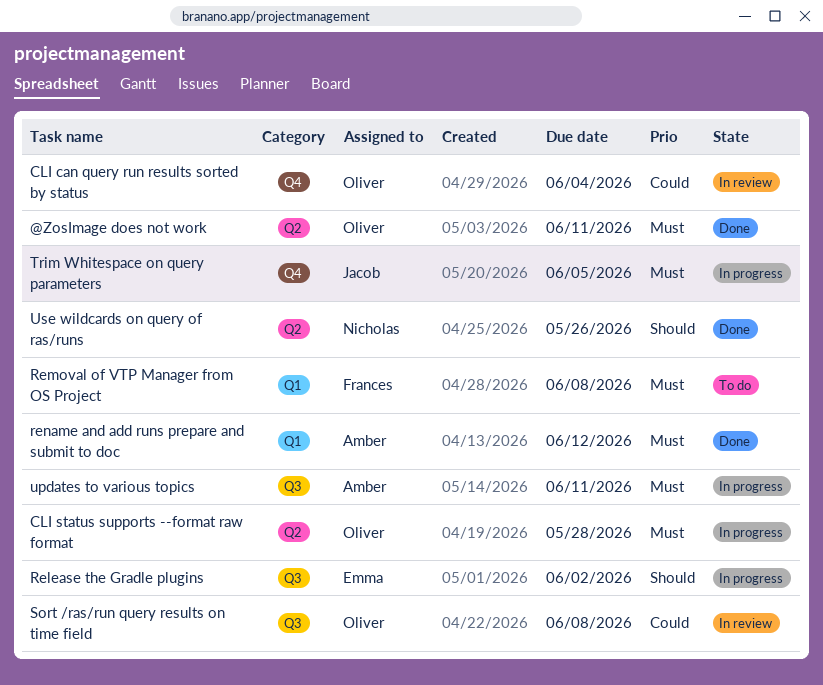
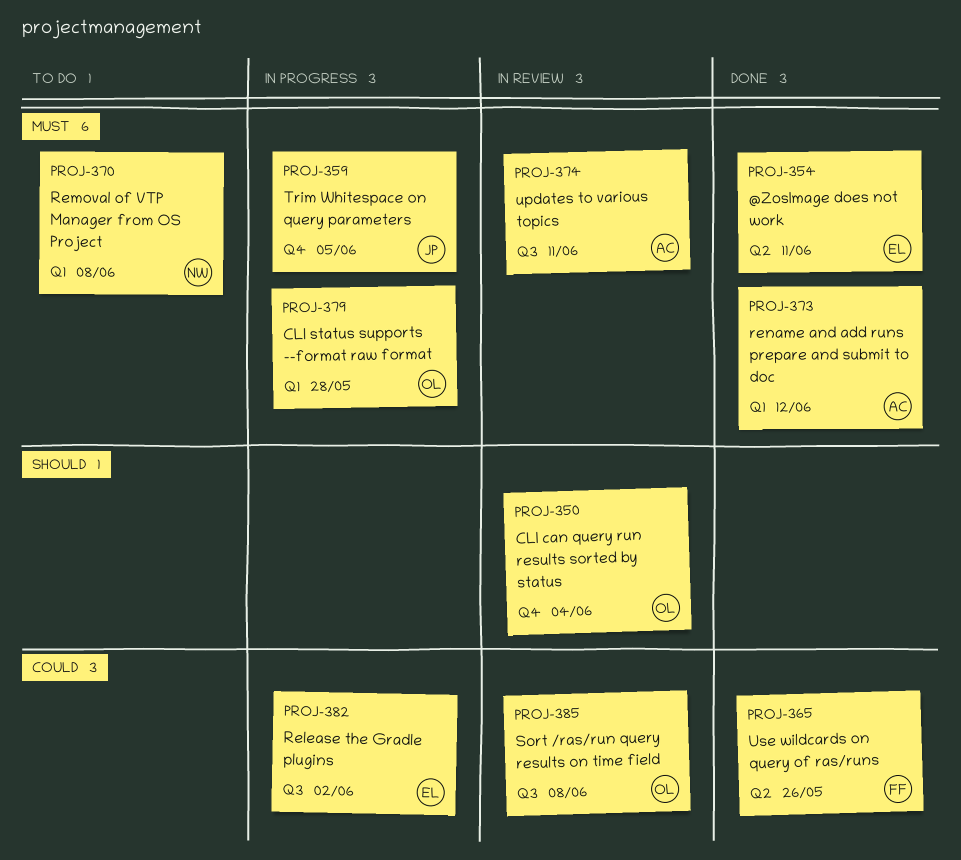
@ZosImage does not work, owner: Oliver -> Emma
CLI can query run results sorted by status, priority: Could -> Should
CLI status supports --format raw format, label: Q2 -> Q1
Release the Gradle plugins, priority: Should -> Could
Removal of VTP Manager from OS Project, owner: Frances -> Nicholas
updates to various topics, status: In progress -> In review
Use wildcards on query of ras/runs, owner: Nicholas -> Frances
Use wildcards on query of ras/runs, priority: Should -> Could

